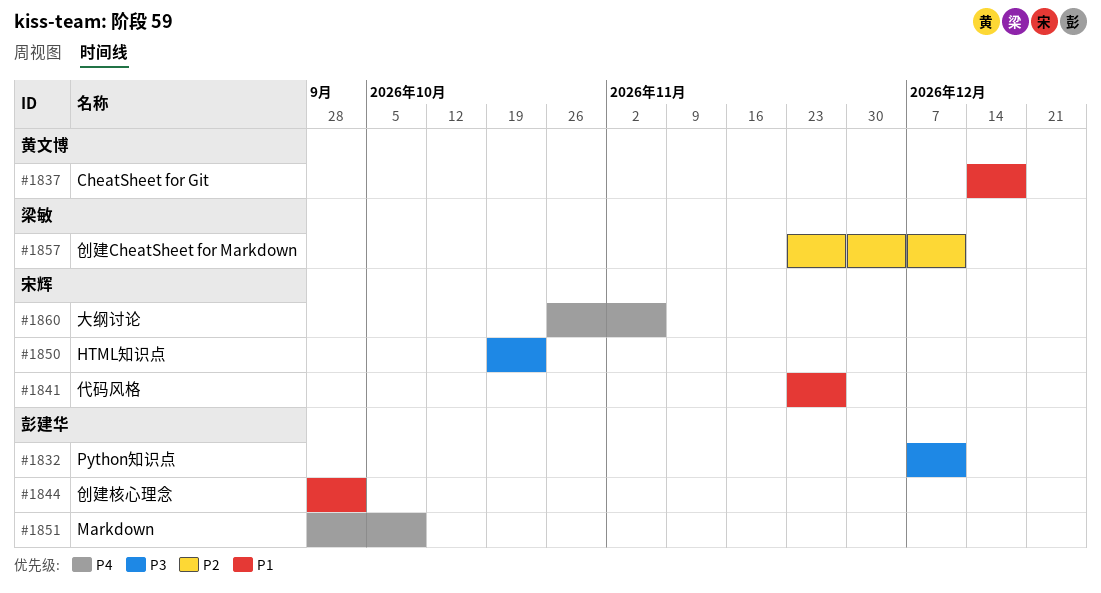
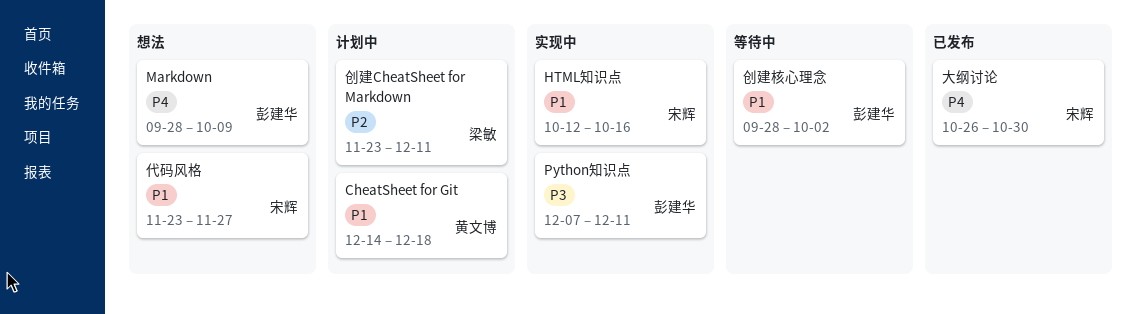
HTML知识点, priority: P3 -> P1
HTML知识点, start: Oct 19 -> Oct 12
HTML知识点, due: Oct 23 -> Oct 16
大纲讨论, due: Nov 6 -> Oct 30

